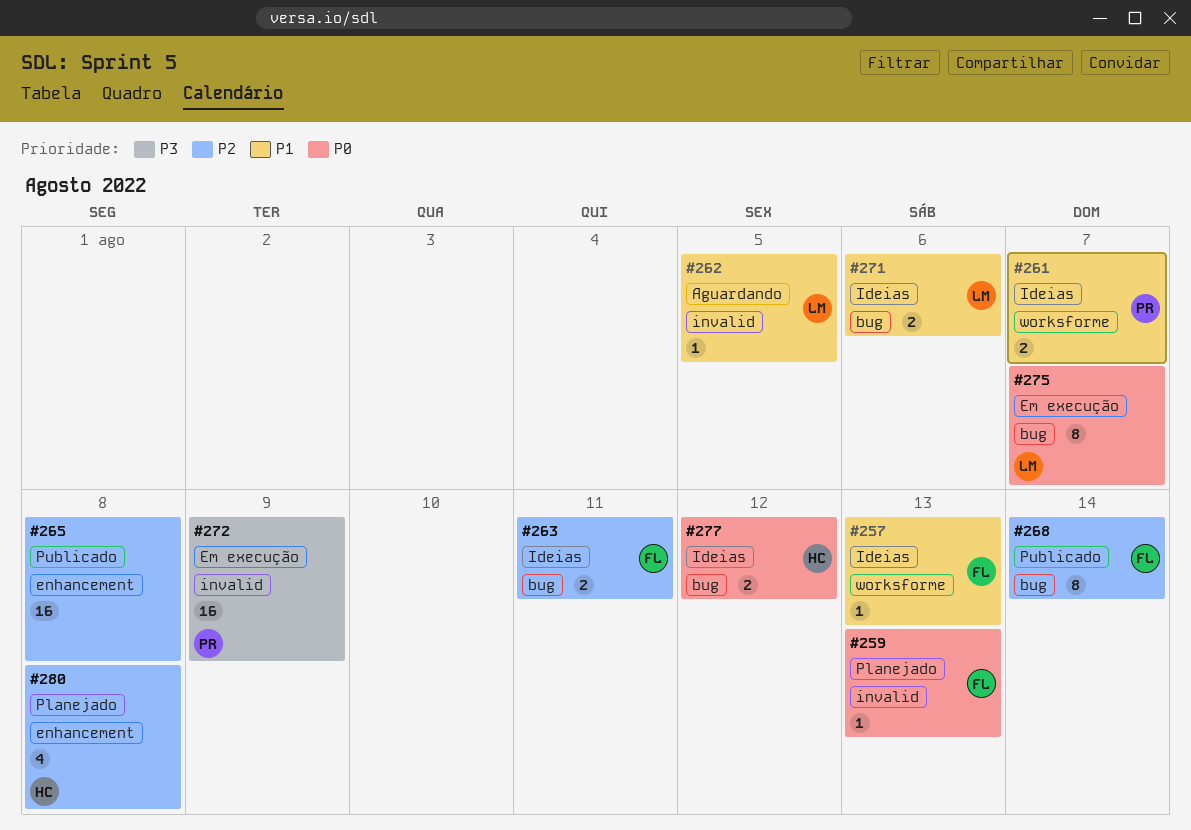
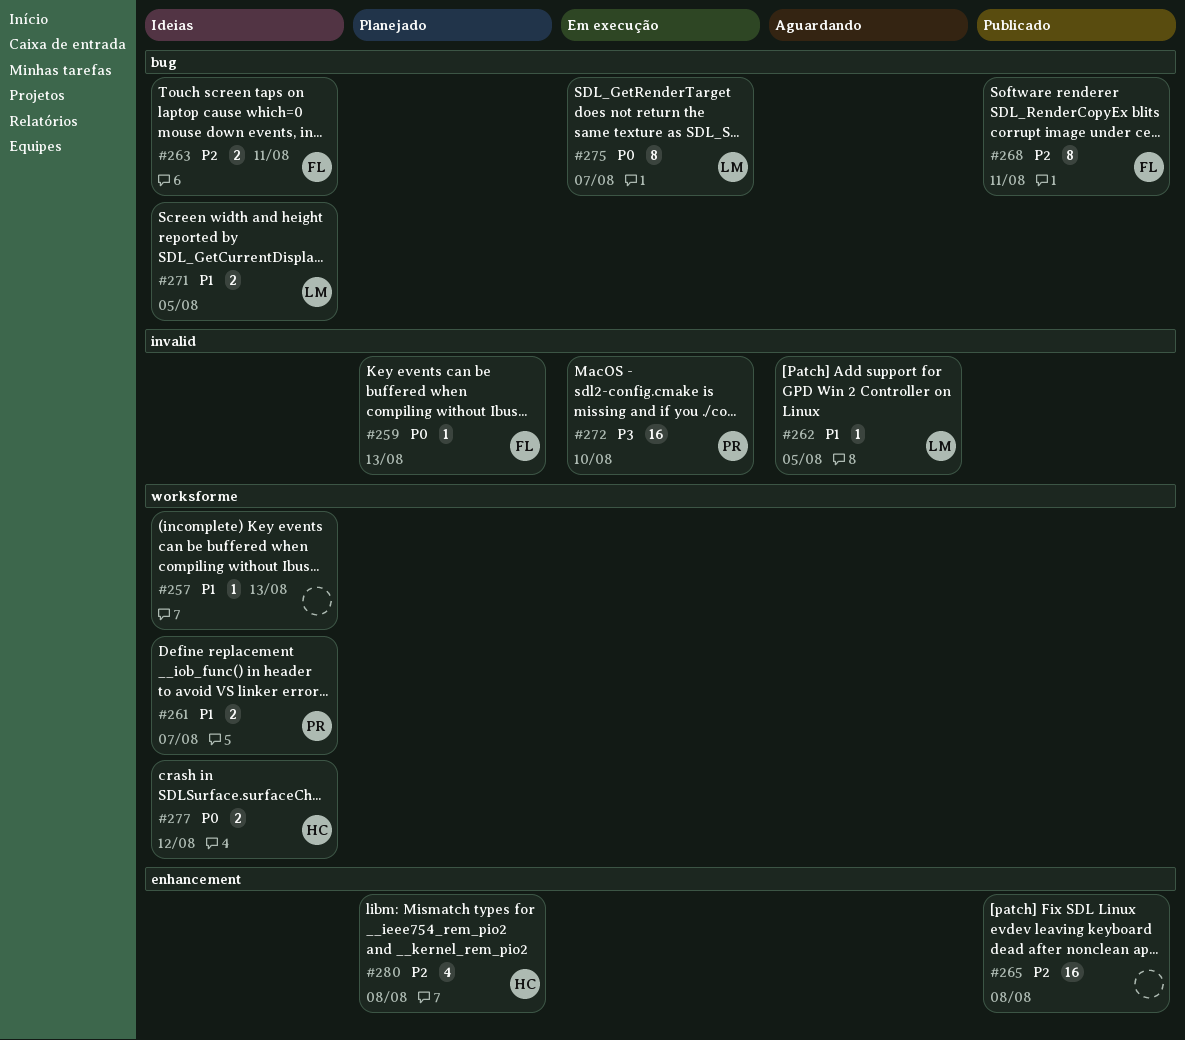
#257, owner: FL -> none
#268, due: Aug 14 -> Aug 11
#271, due: Aug 6 -> Aug 5
#272, due: Aug 9 -> Aug 10
#277, label: bug -> worksforme

